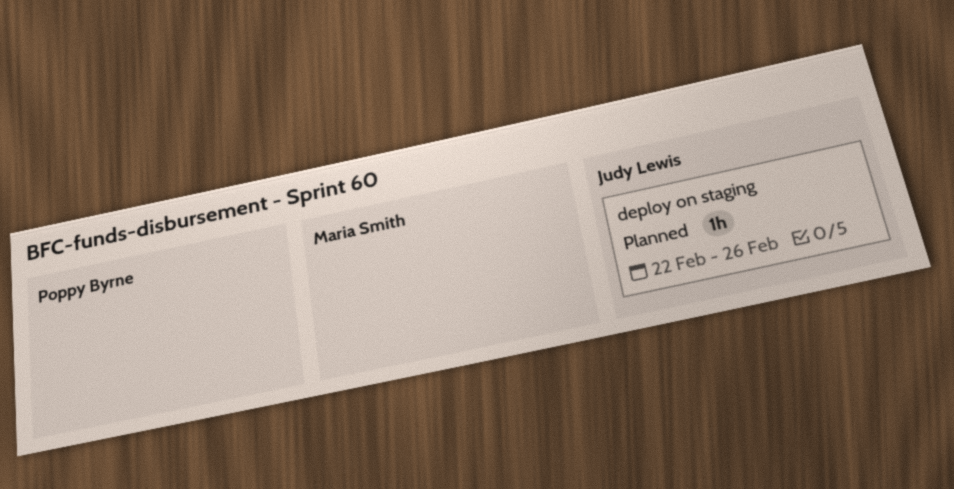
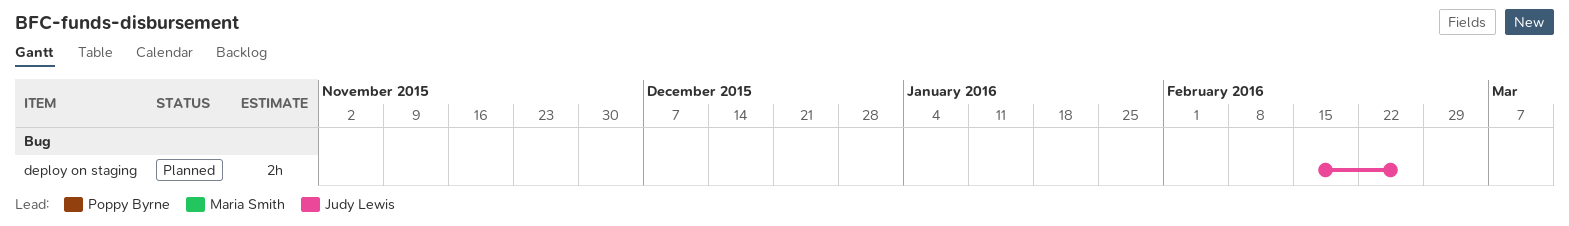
deploy on staging, estimate: 1h -> 2h
deploy on staging, start: Feb 22 -> Feb 15

